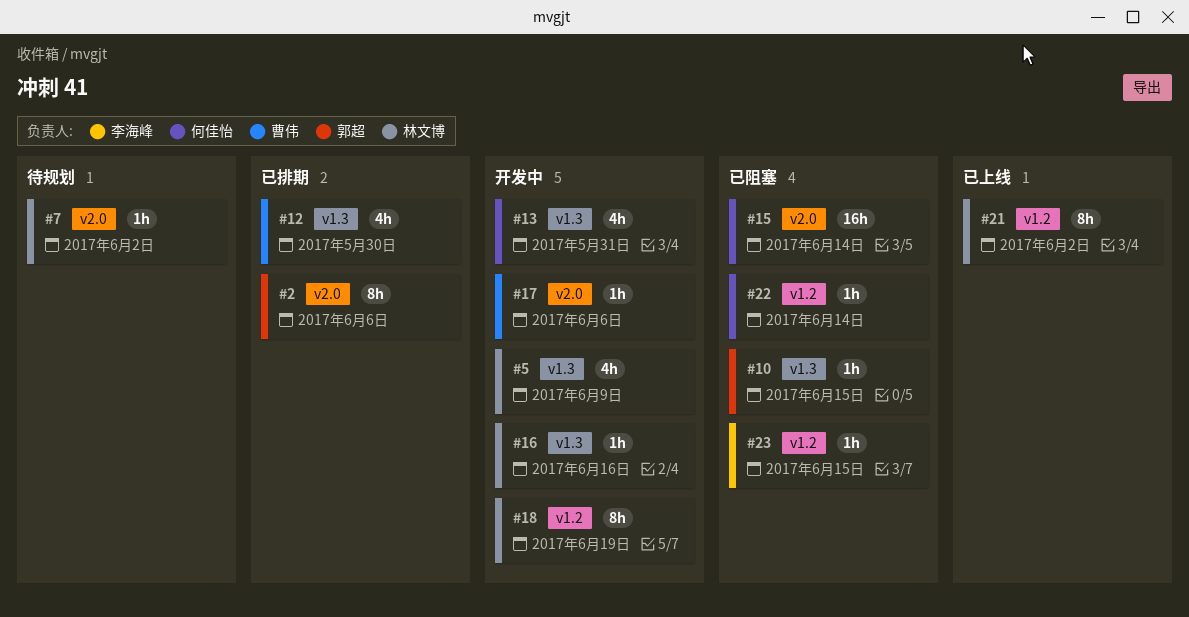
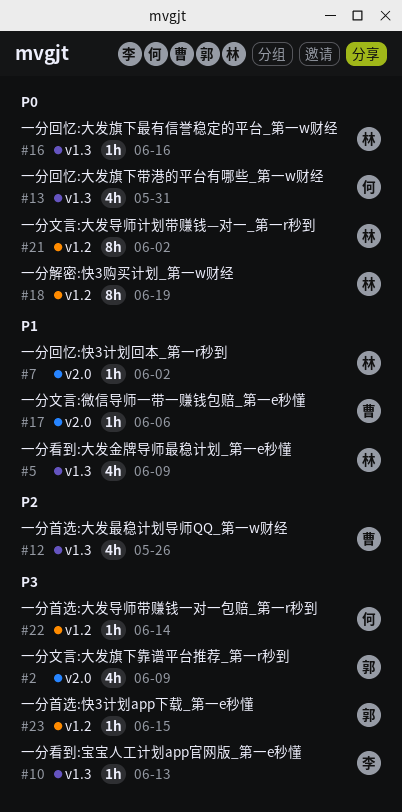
#2, estimate: 8h -> 4h
#2, due: Jun 6 -> Jun 9
#10, owner: 郭超 -> 李海峰
#10, due: Jun 15 -> Jun 13
#12, due: May 30 -> May 26
#15: present -> none
#23, owner: 李海峰 -> 郭超

